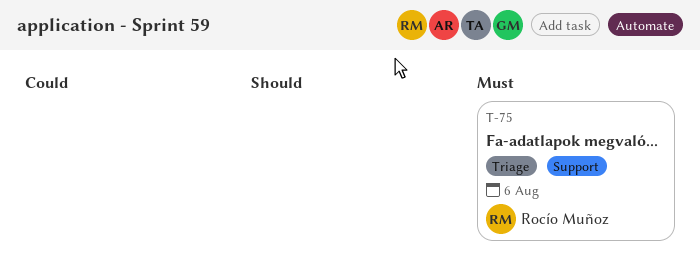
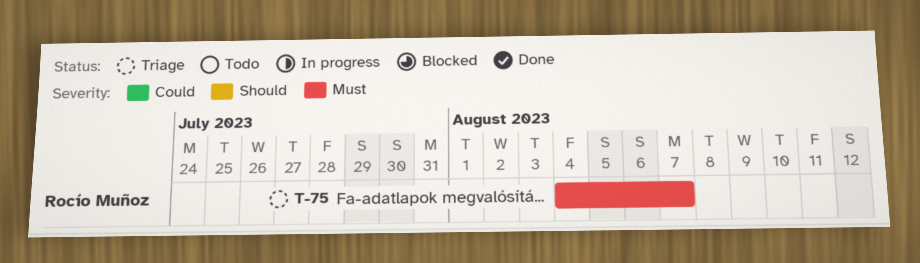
T-75, due: Aug 6 -> Aug 7

